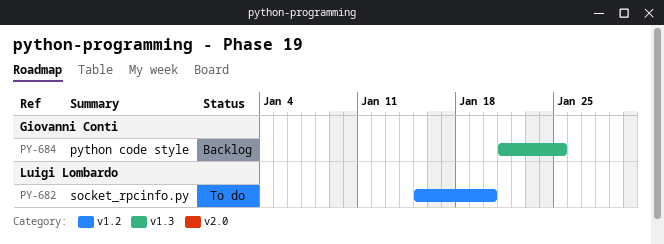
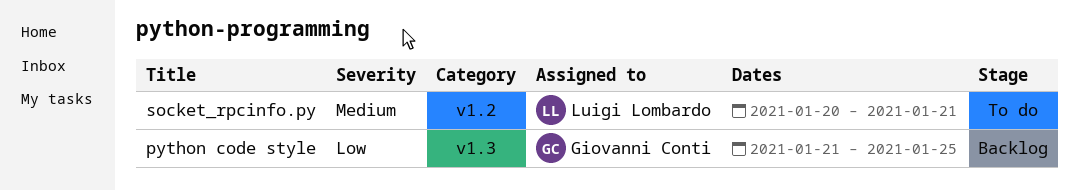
socket_rpcinfo.py, start: Jan 15 -> Jan 20
socket_rpcinfo.py, due: Jan 20 -> Jan 21

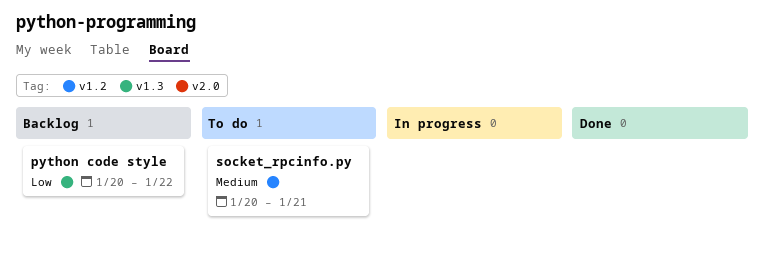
python code style, start: Jan 21 -> Jan 20
python code style, due: Jan 25 -> Jan 22

